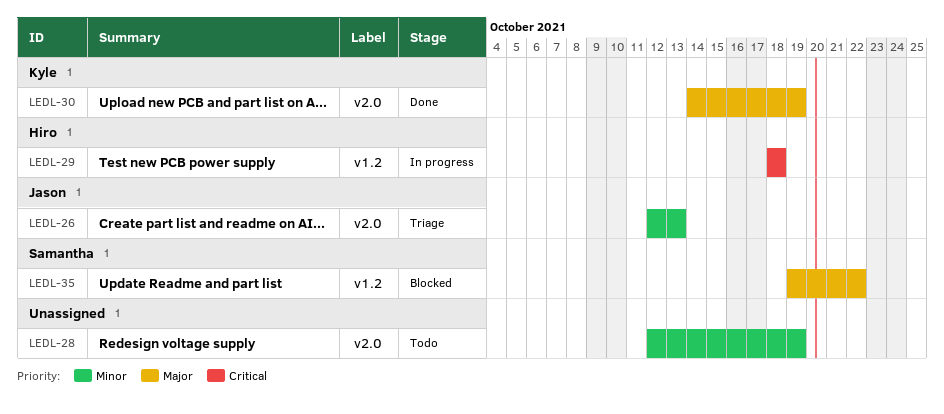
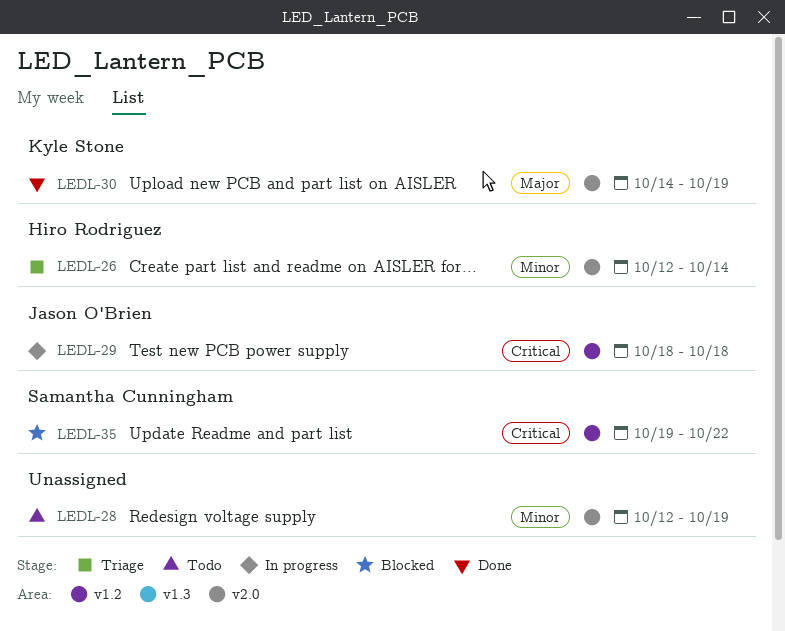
LEDL-26, owner: Jason O'Brien -> Hiro Rodriguez
LEDL-26, due: Oct 13 -> Oct 14
LEDL-29, owner: Hiro Rodriguez -> Jason O'Brien
LEDL-35, priority: Major -> Critical

